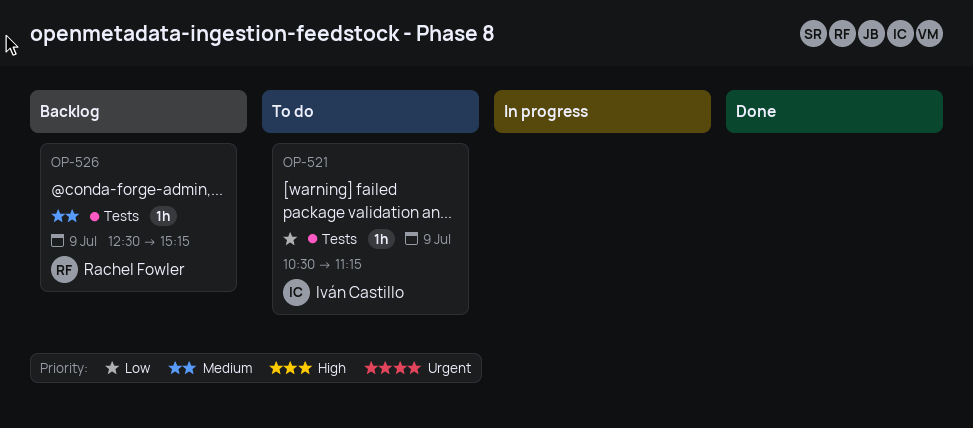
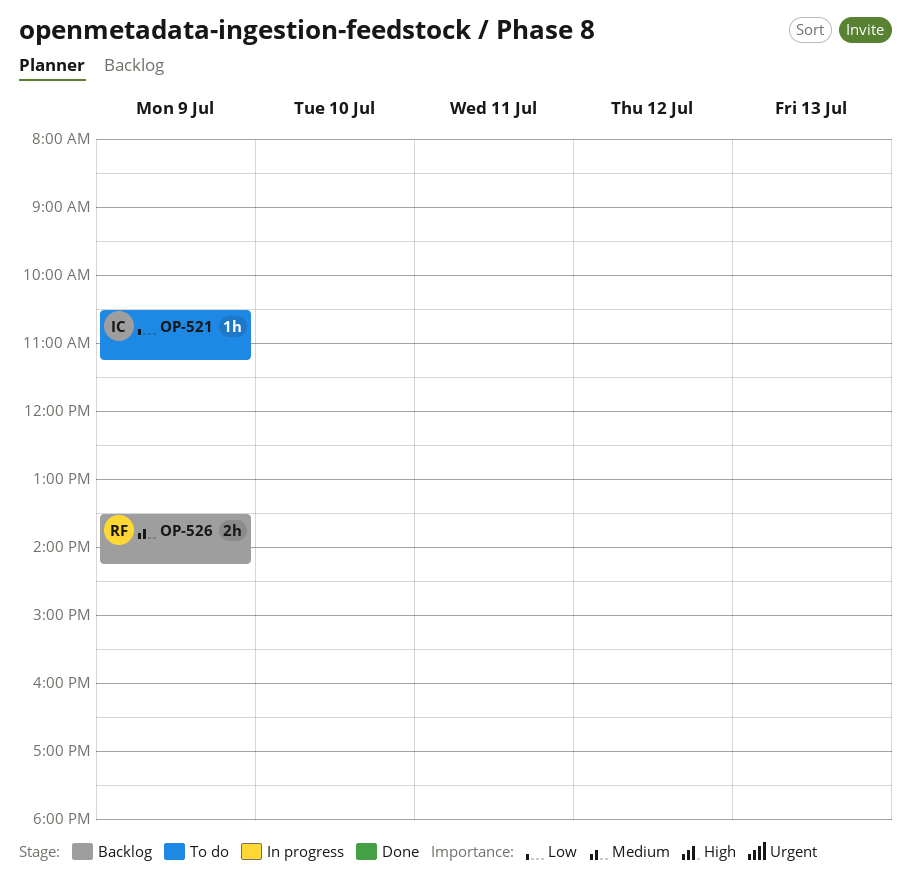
OP-526, estimate: 1h -> 2h
OP-526, begins: 12:30 -> 13:30
OP-526, ends: 15:15 -> 14:15

